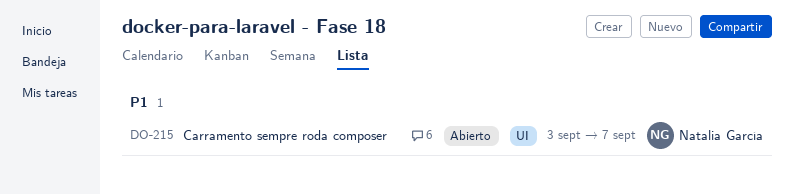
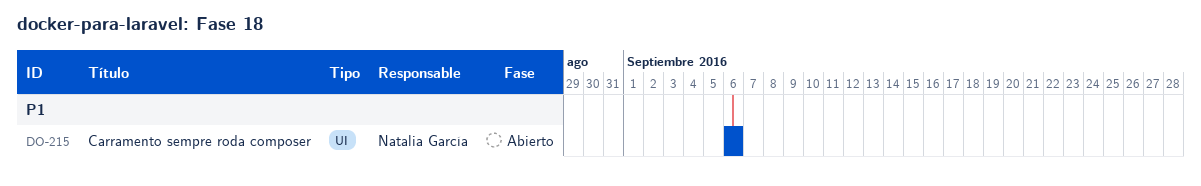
DO-215, start: Sep 3 -> Sep 6
DO-215, due: Sep 7 -> Sep 6

